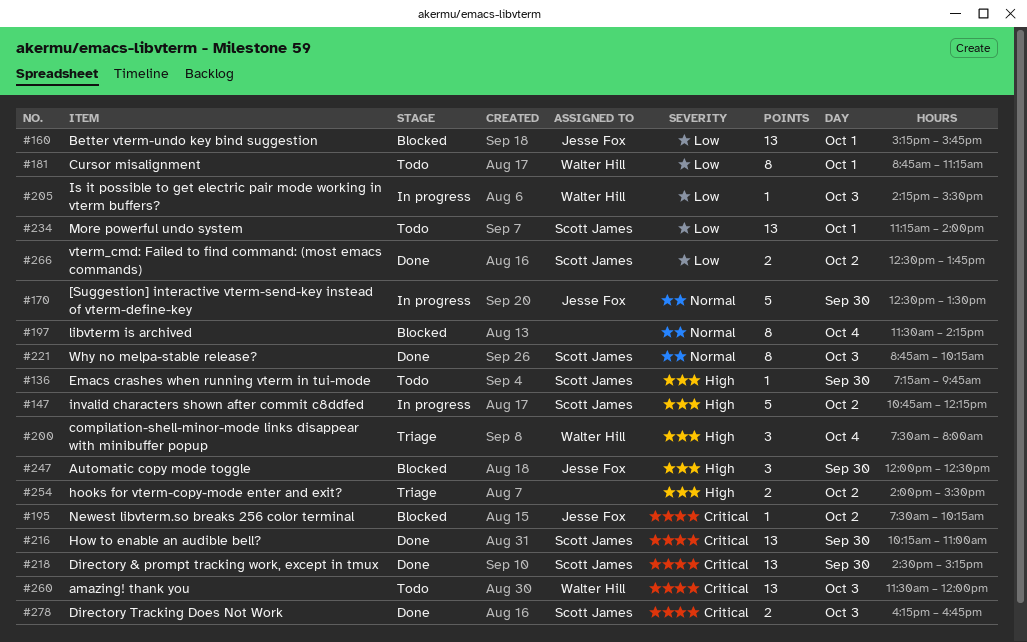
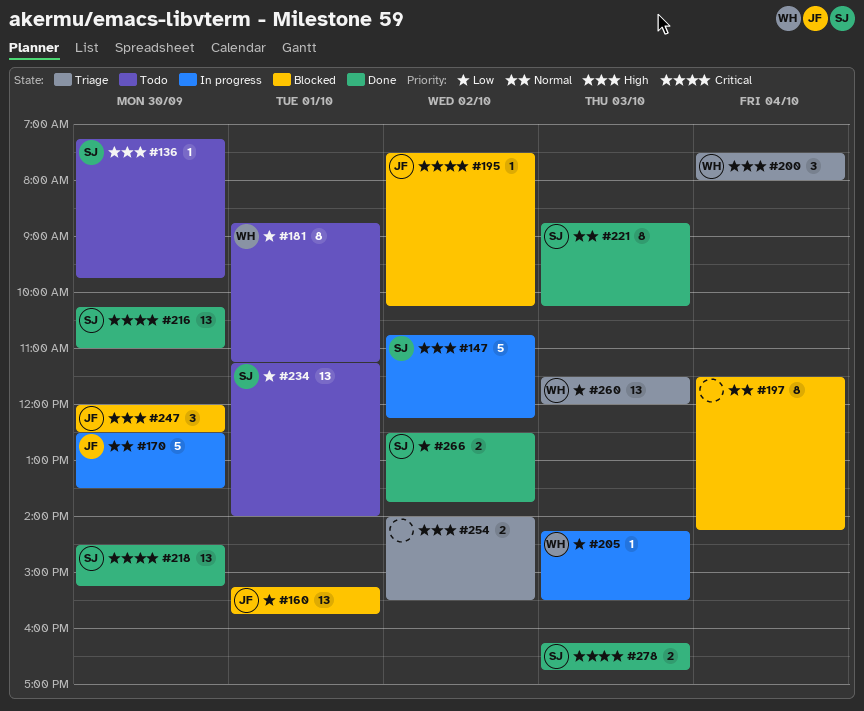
#260, status: Todo -> Triage
#260, priority: Critical -> Low

